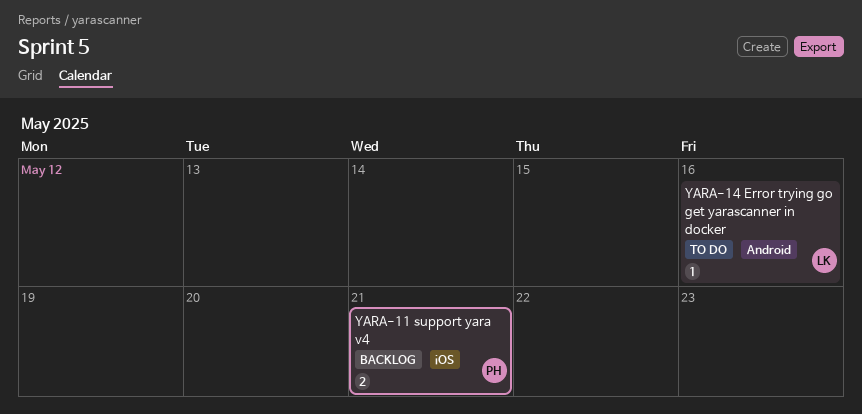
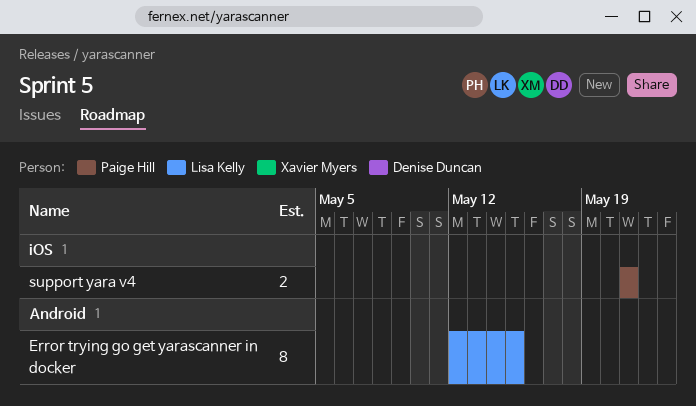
Error trying go get yarascanner in docker, estimate: 1 -> 8
Error trying go get yarascanner in docker, due: May 16 -> May 15

